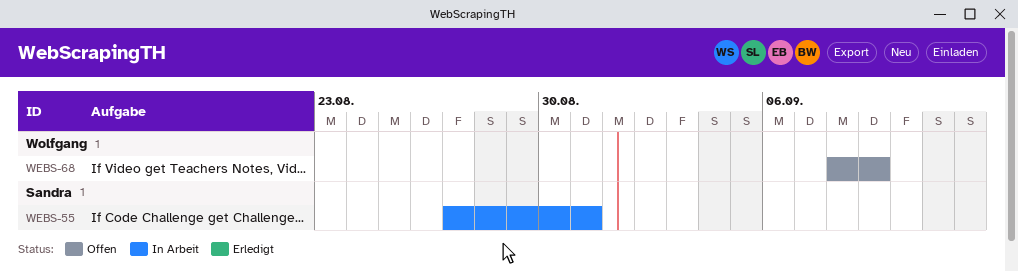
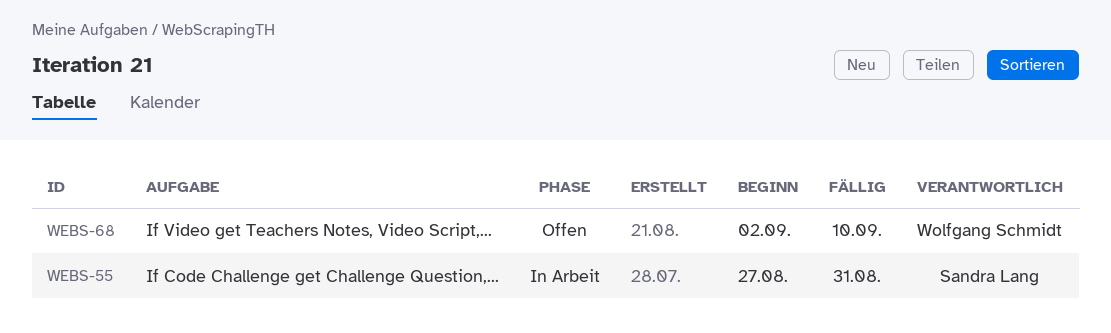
WEBS-68, start: Sep 8 -> Sep 2
WEBS-68, due: Sep 9 -> Sep 10

